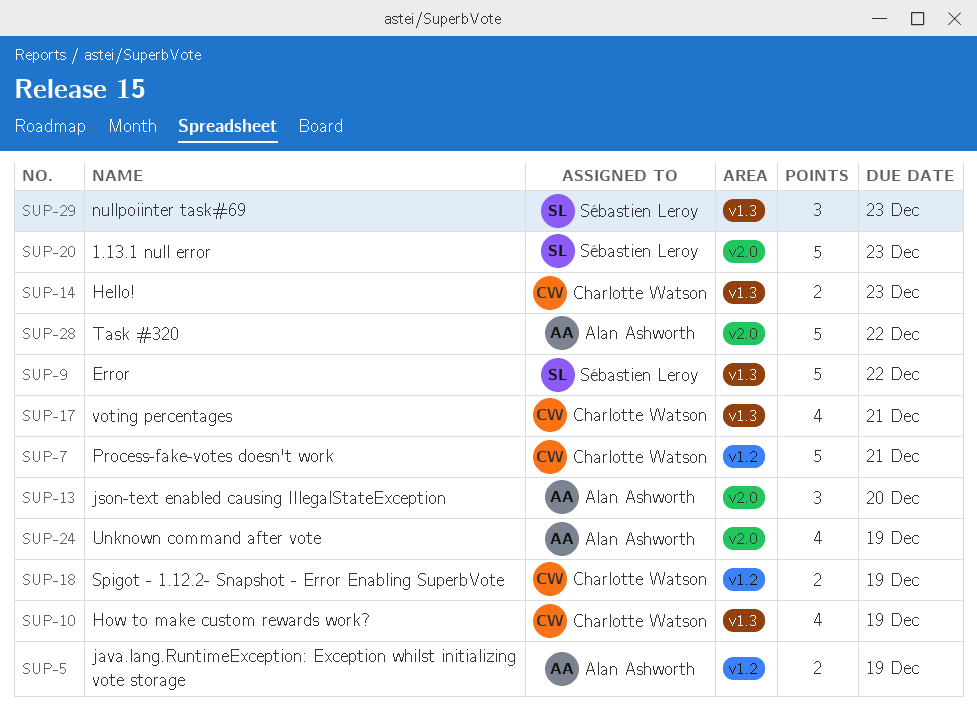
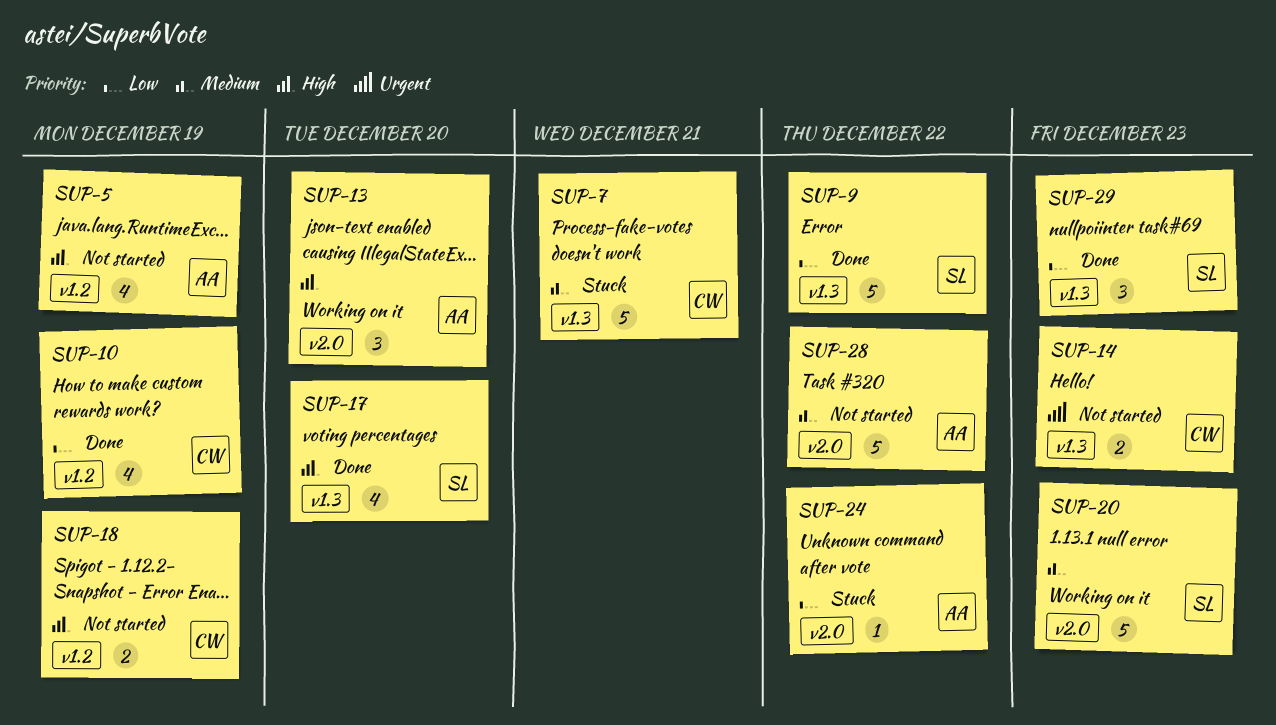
SUP-5, estimate: 2 -> 4
SUP-7, label: v1.2 -> v1.3
SUP-10, label: v1.3 -> v1.2
SUP-17, owner: Charlotte Watson -> Sébastien Leroy
SUP-17, due: Dec 21 -> Dec 20
SUP-24, estimate: 4 -> 1
SUP-24, due: Dec 19 -> Dec 22

